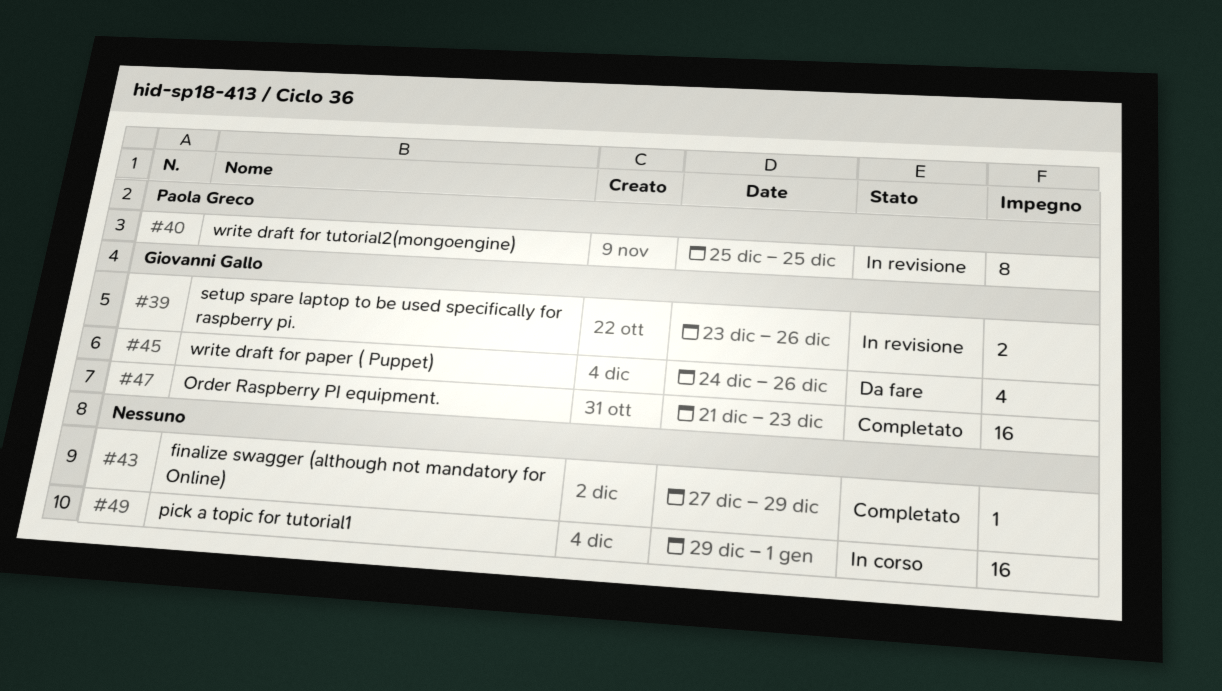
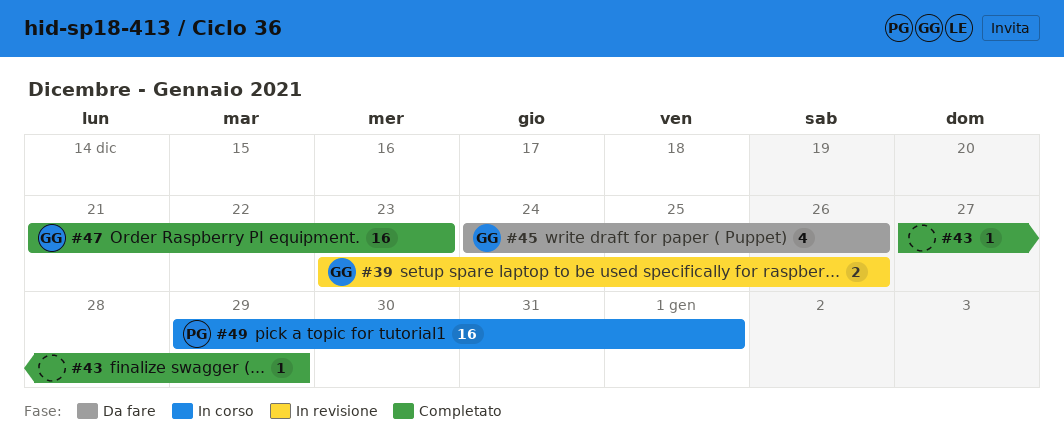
#40: present -> none
#49, owner: none -> Paola Greco

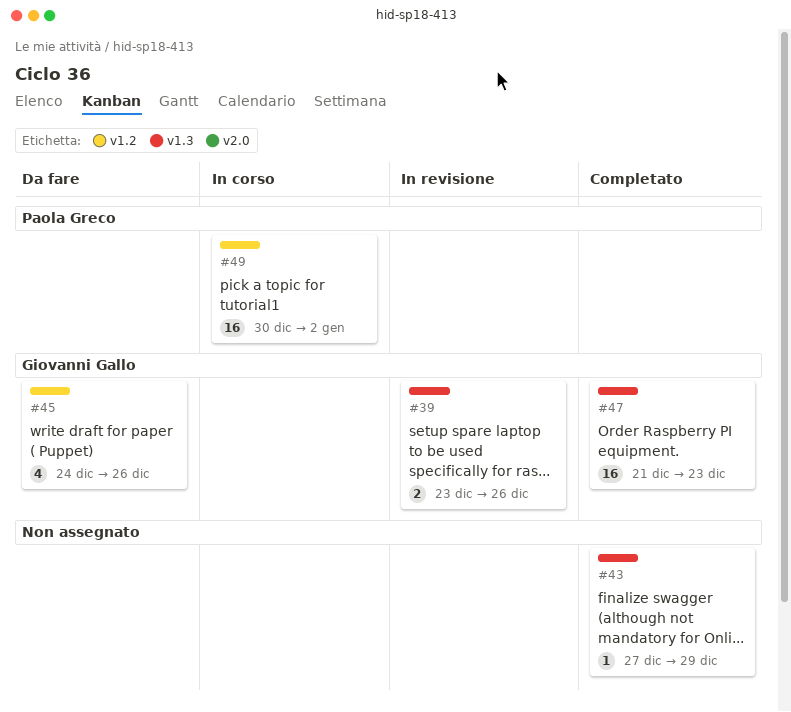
#49, start: Dec 29 -> Dec 30
#49, due: Jan 1 -> Jan 2

